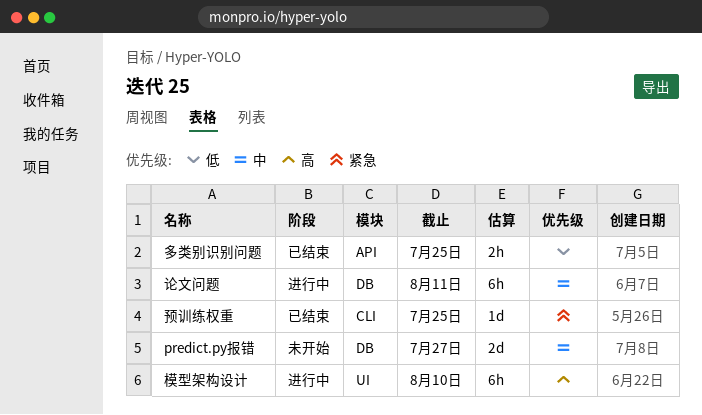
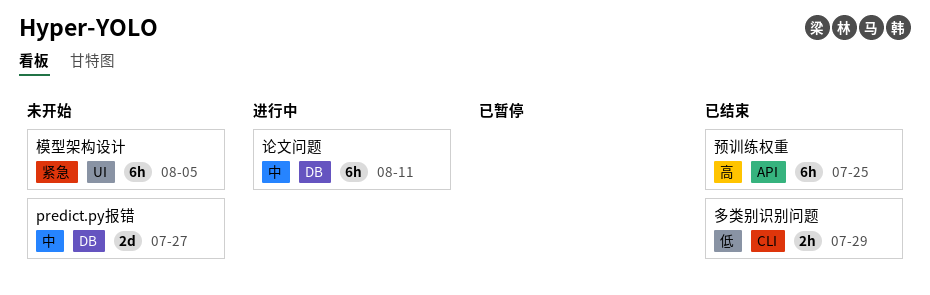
多类别识别问题, label: API -> CLI
多类别识别问题, due: Jul 25 -> Jul 29
模型架构设计, status: 进行中 -> 未开始
模型架构设计, priority: 高 -> 紧急
模型架构设计, due: Aug 10 -> Aug 5
预训练权重, priority: 紧急 -> 高
预训练权重, label: CLI -> API
预训练权重, estimate: 1d -> 6h

